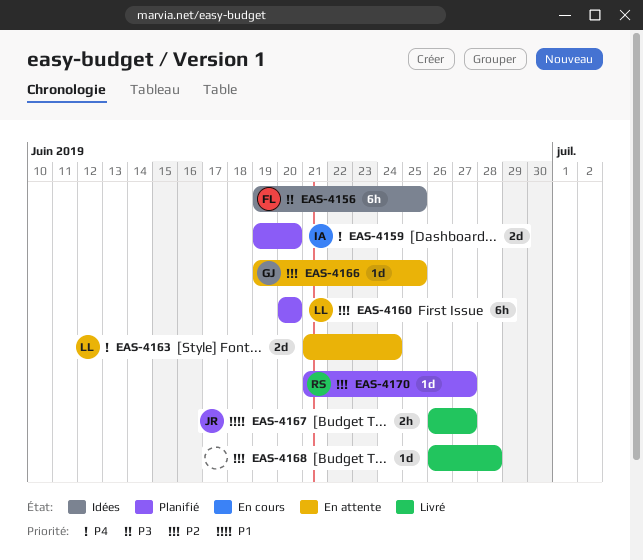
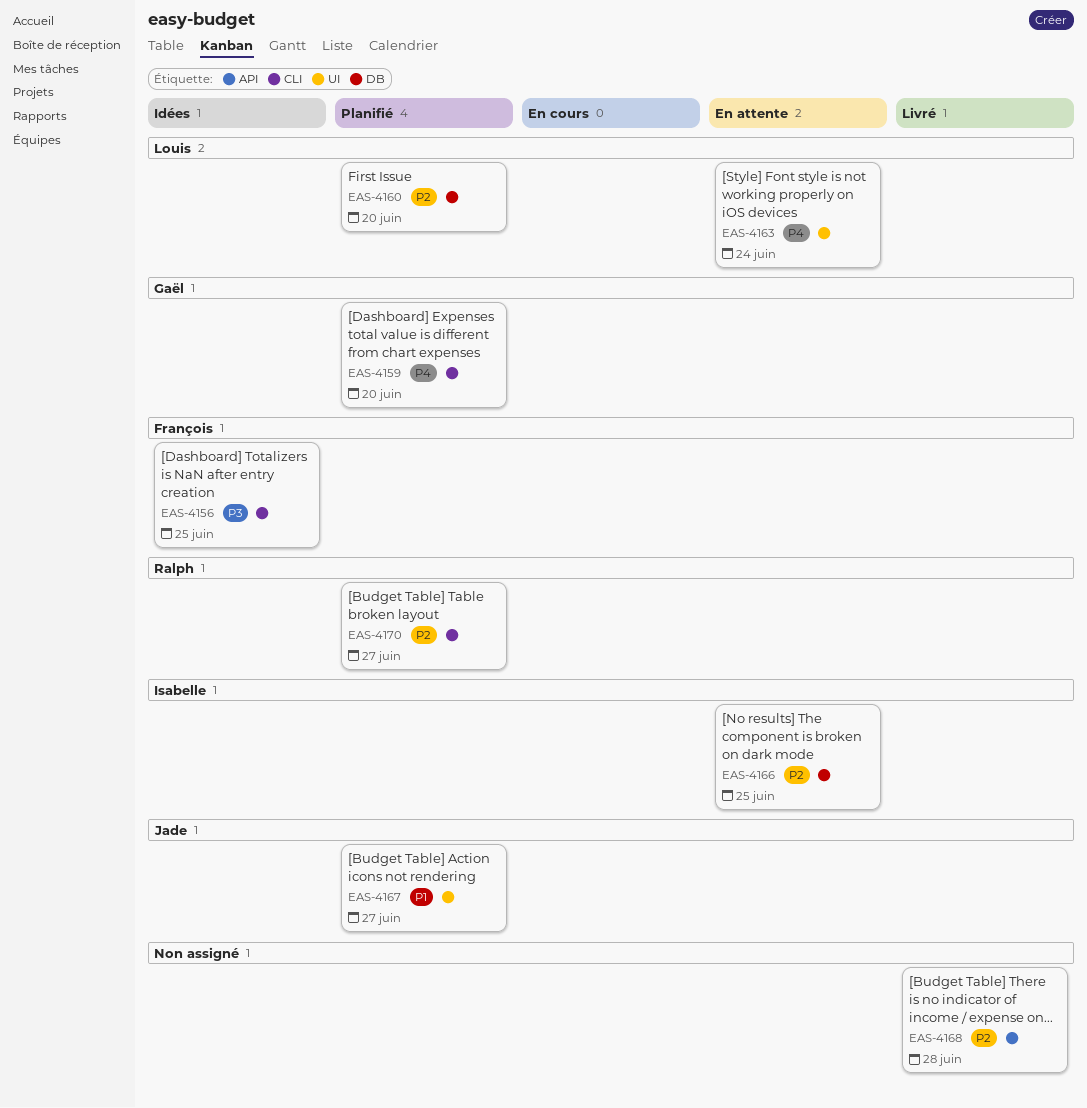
EAS-4159, owner: Isabelle -> Gaël
EAS-4166, owner: Gaël -> Isabelle
EAS-4167, status: Livré -> Planifié

